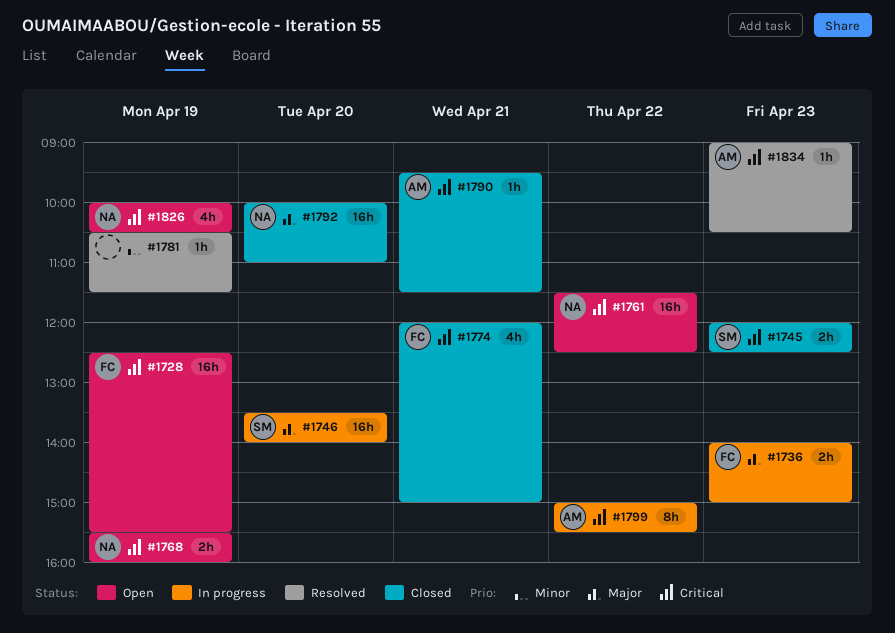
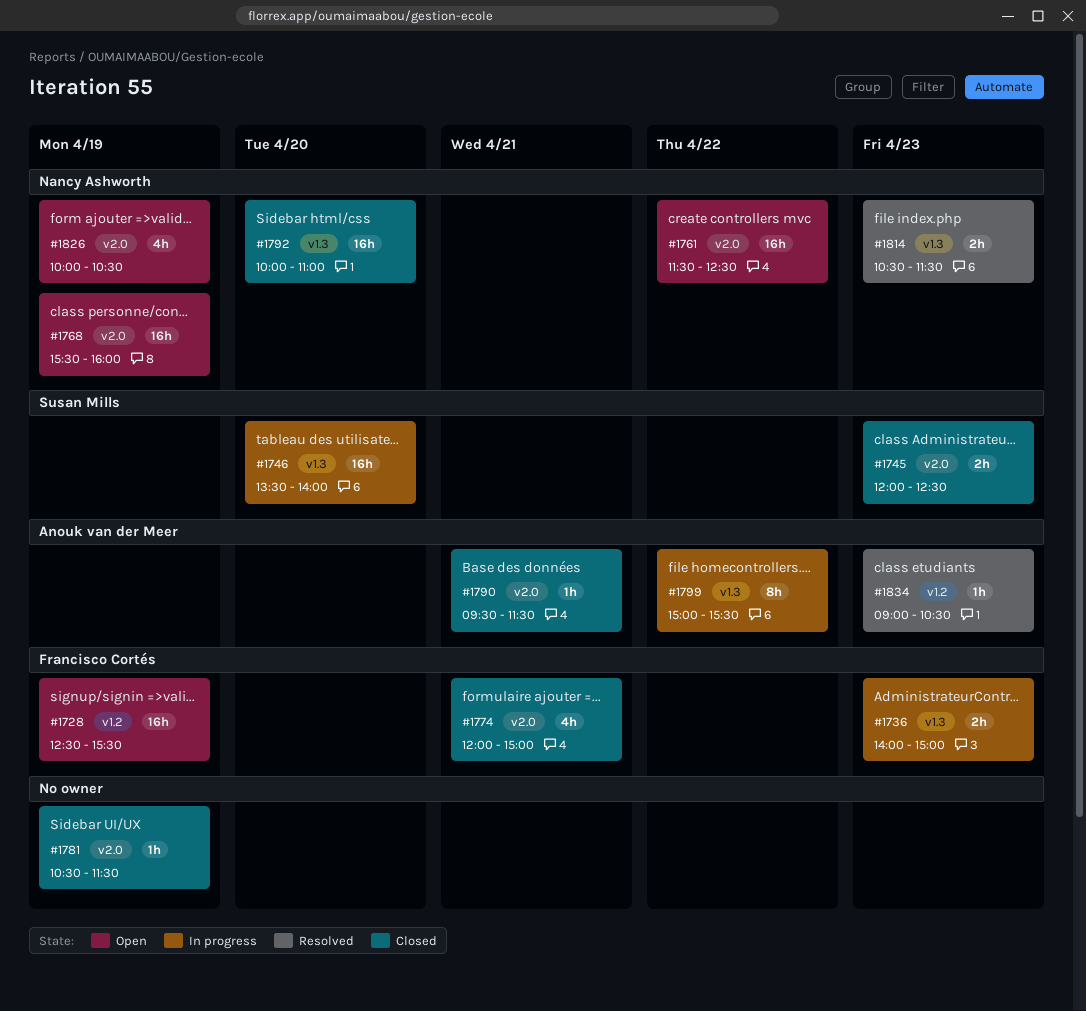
#1768, estimate: 2h -> 16h
#1781, status: Resolved -> Closed
#1814: none -> present

